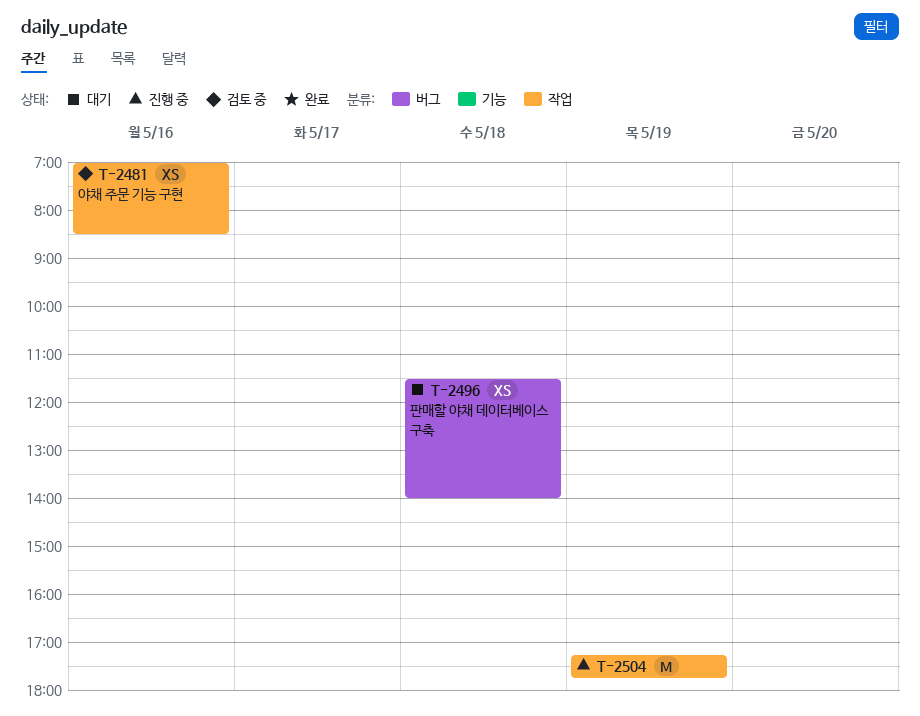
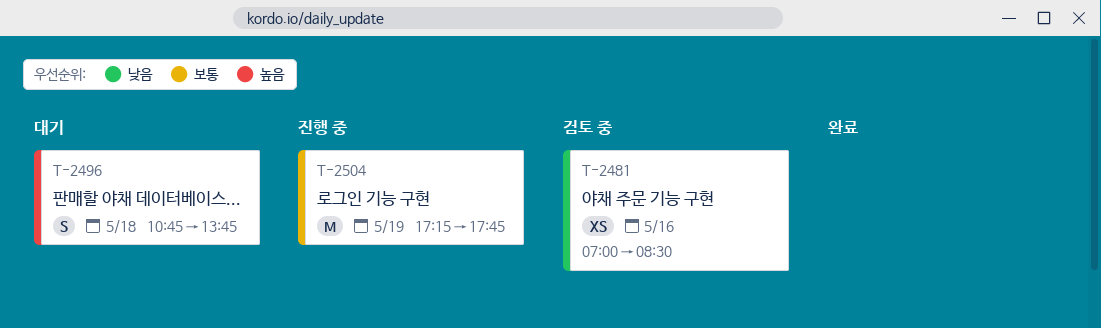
T-2496, estimate: XS -> S
T-2496, begins: 11:30 -> 10:45
T-2496, ends: 14:00 -> 13:45

